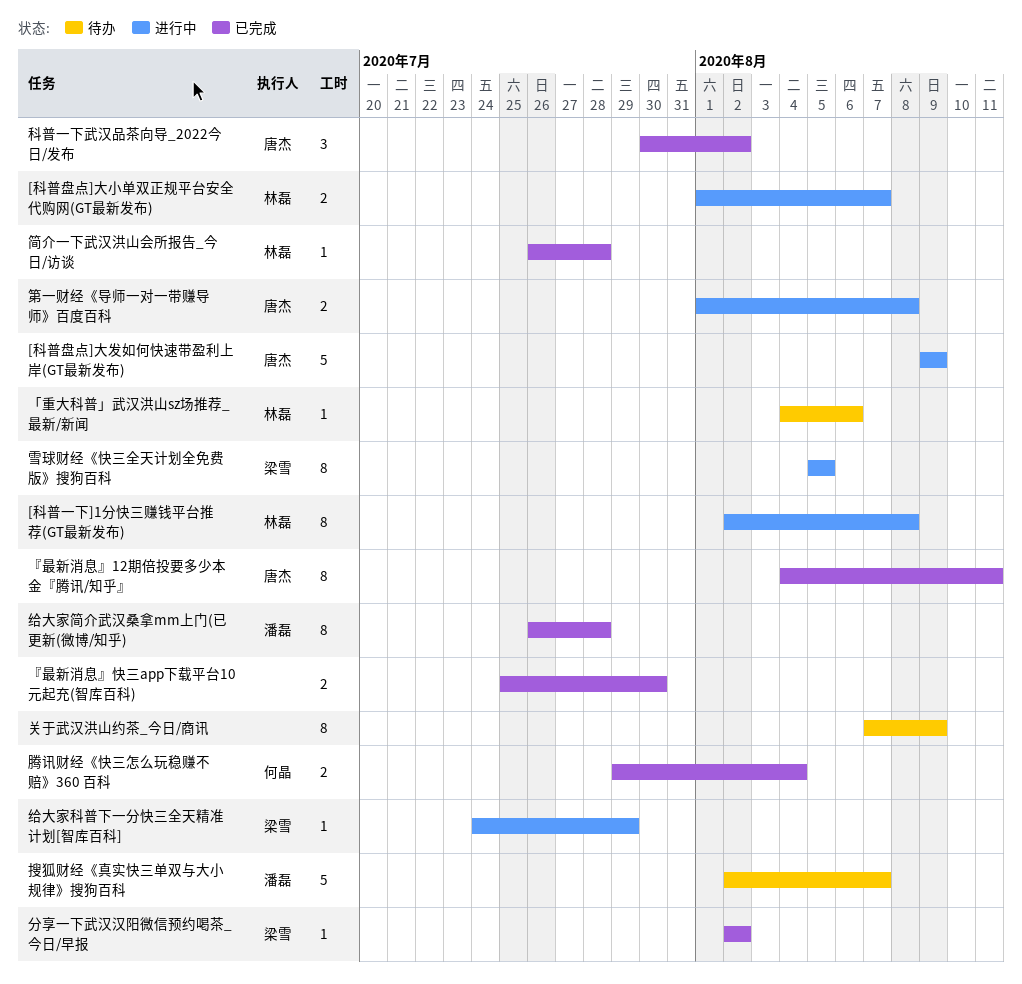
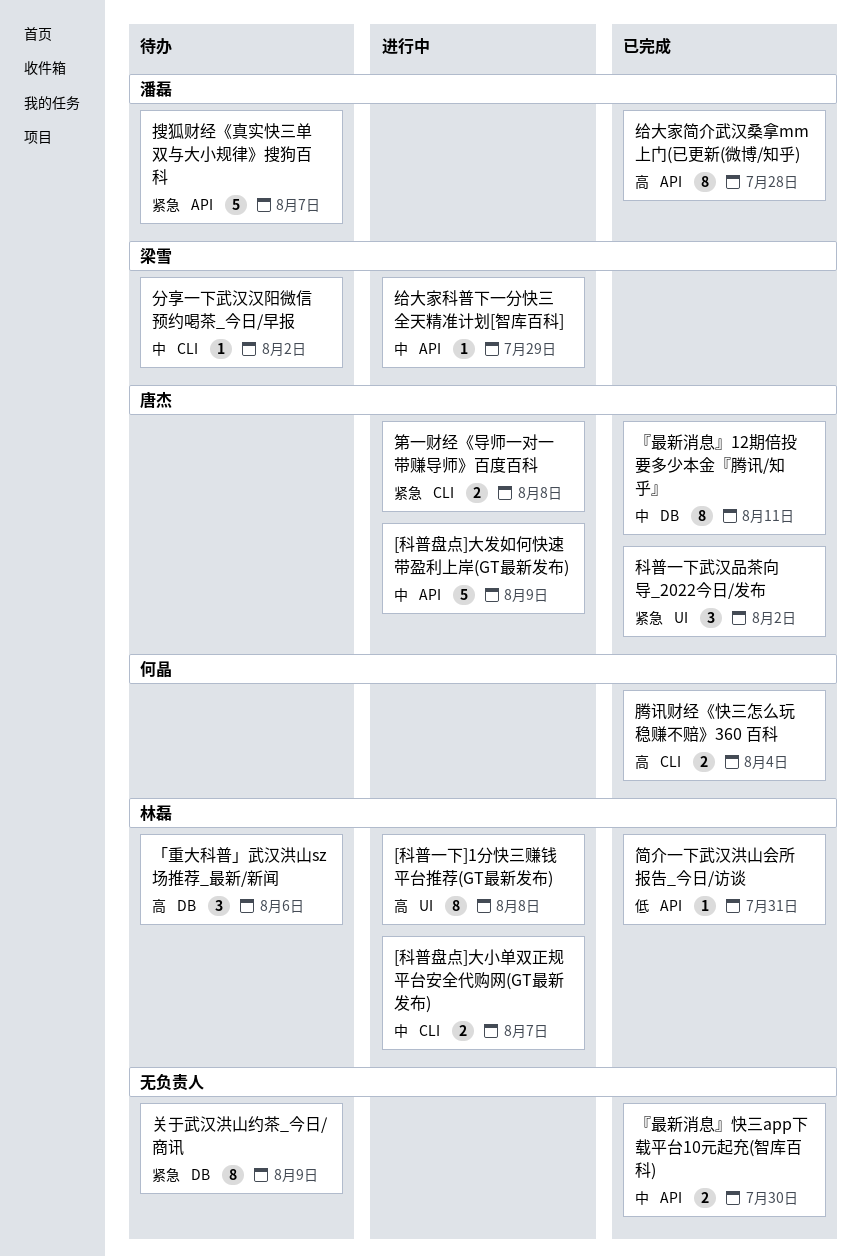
「重大科普」武汉洪山sz场推荐_最新/新闻, estimate: 1 -> 3
分享一下武汉汉阳微信预约喝茶_今日/早报, status: 已完成 -> 待办
简介一下武汉洪山会所报告_今日/访谈, due: Jul 28 -> Jul 31
雪球财经《快三全天计划全免费版》搜狗百科: present -> none

